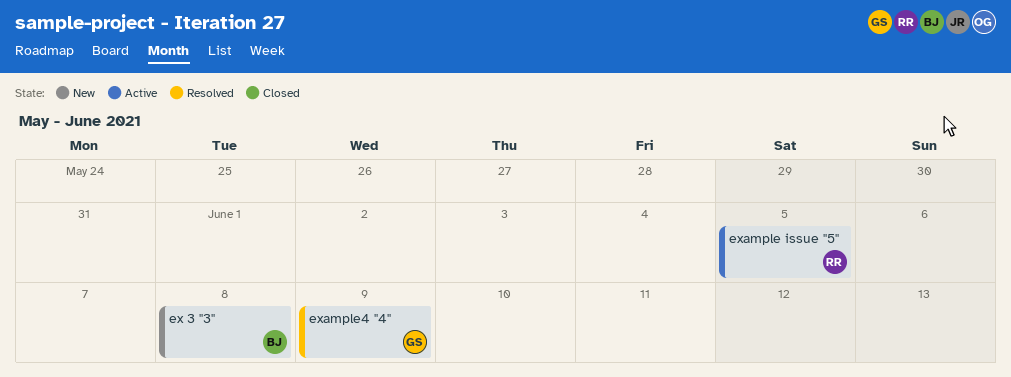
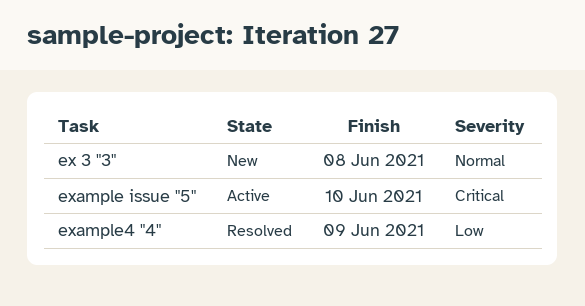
example issue "5", due: Jun 5 -> Jun 10

